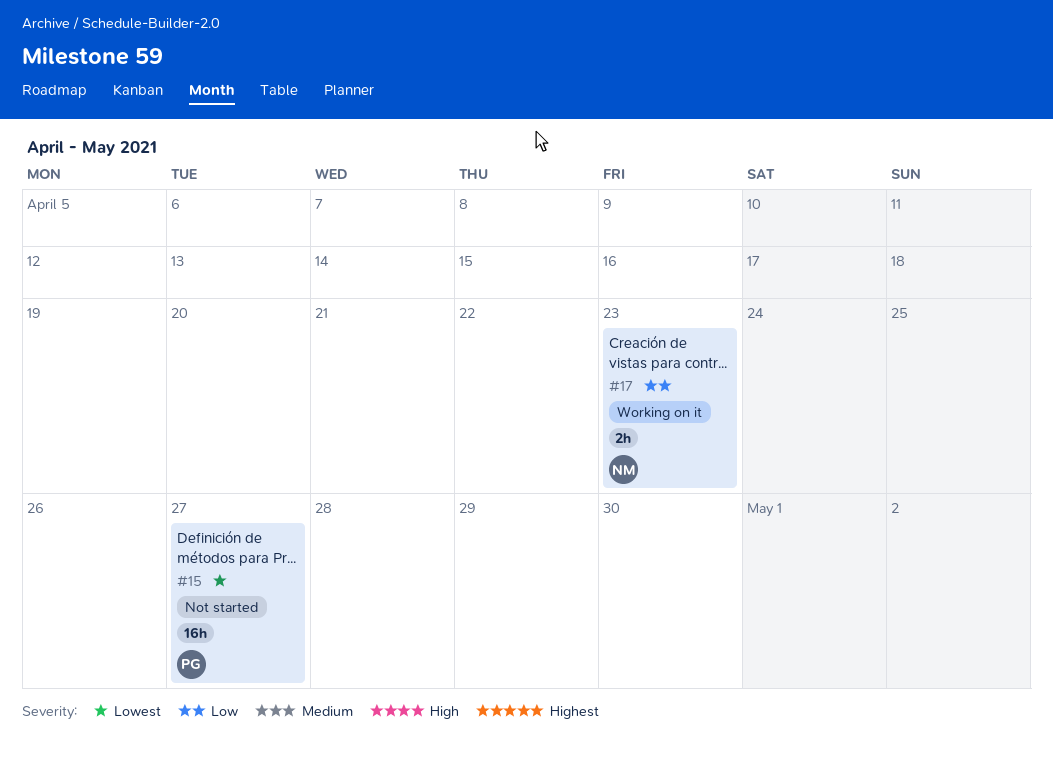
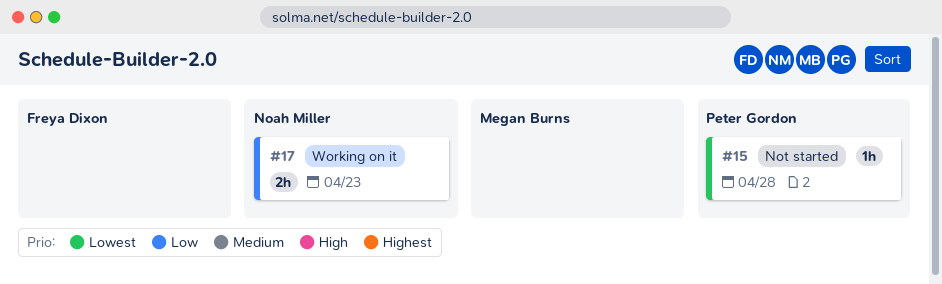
#15, estimate: 16h -> 1h
#15, due: Apr 27 -> Apr 28

